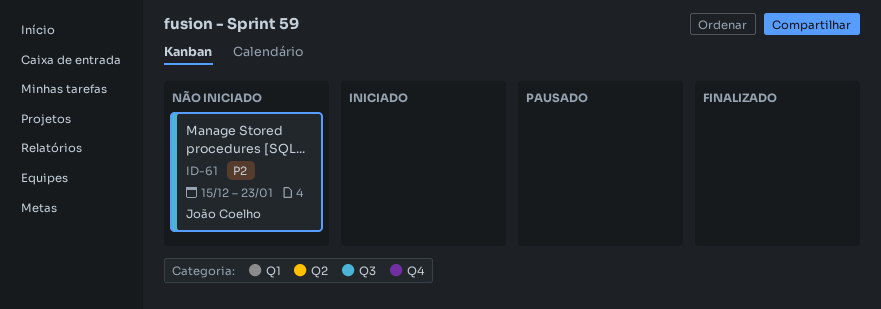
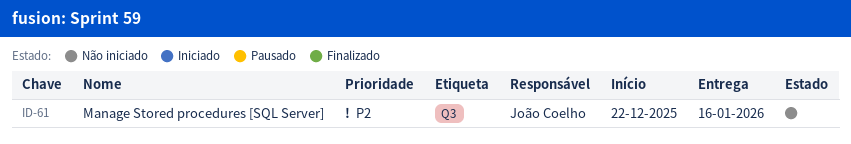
ID-61, start: Dec 15 -> Dec 22
ID-61, due: Jan 23 -> Jan 16

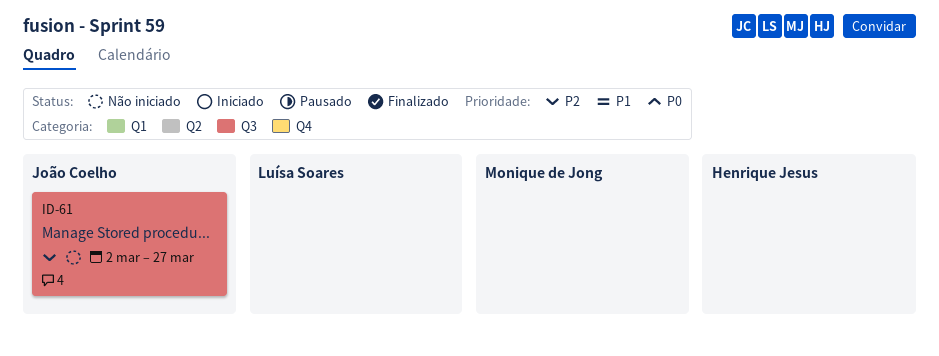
ID-61, start: Dec 22 -> Mar 2
ID-61, due: Jan 16 -> Mar 27

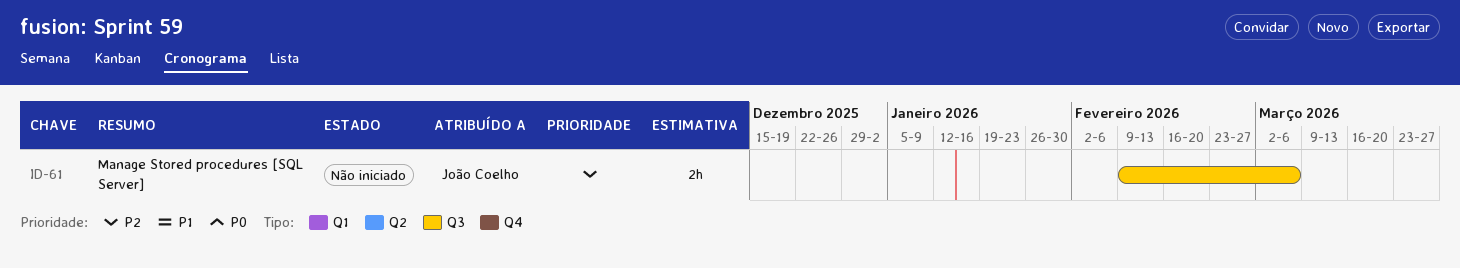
ID-61, start: Mar 2 -> Feb 9
ID-61, due: Mar 27 -> Mar 6

